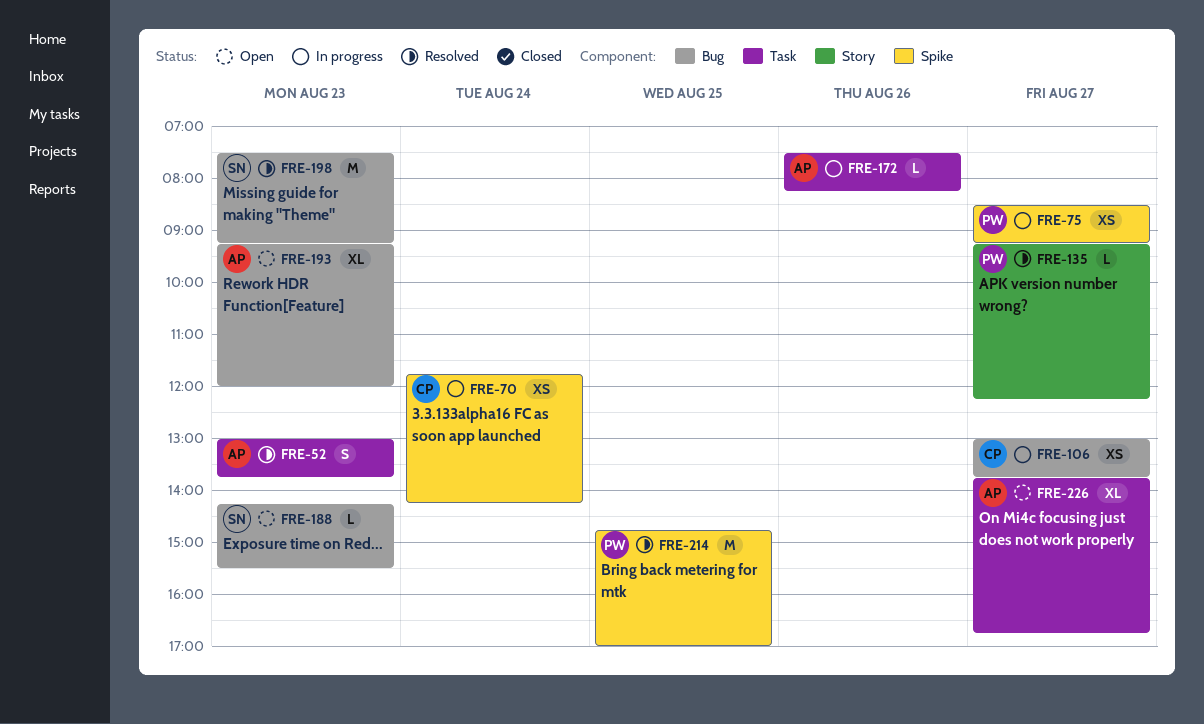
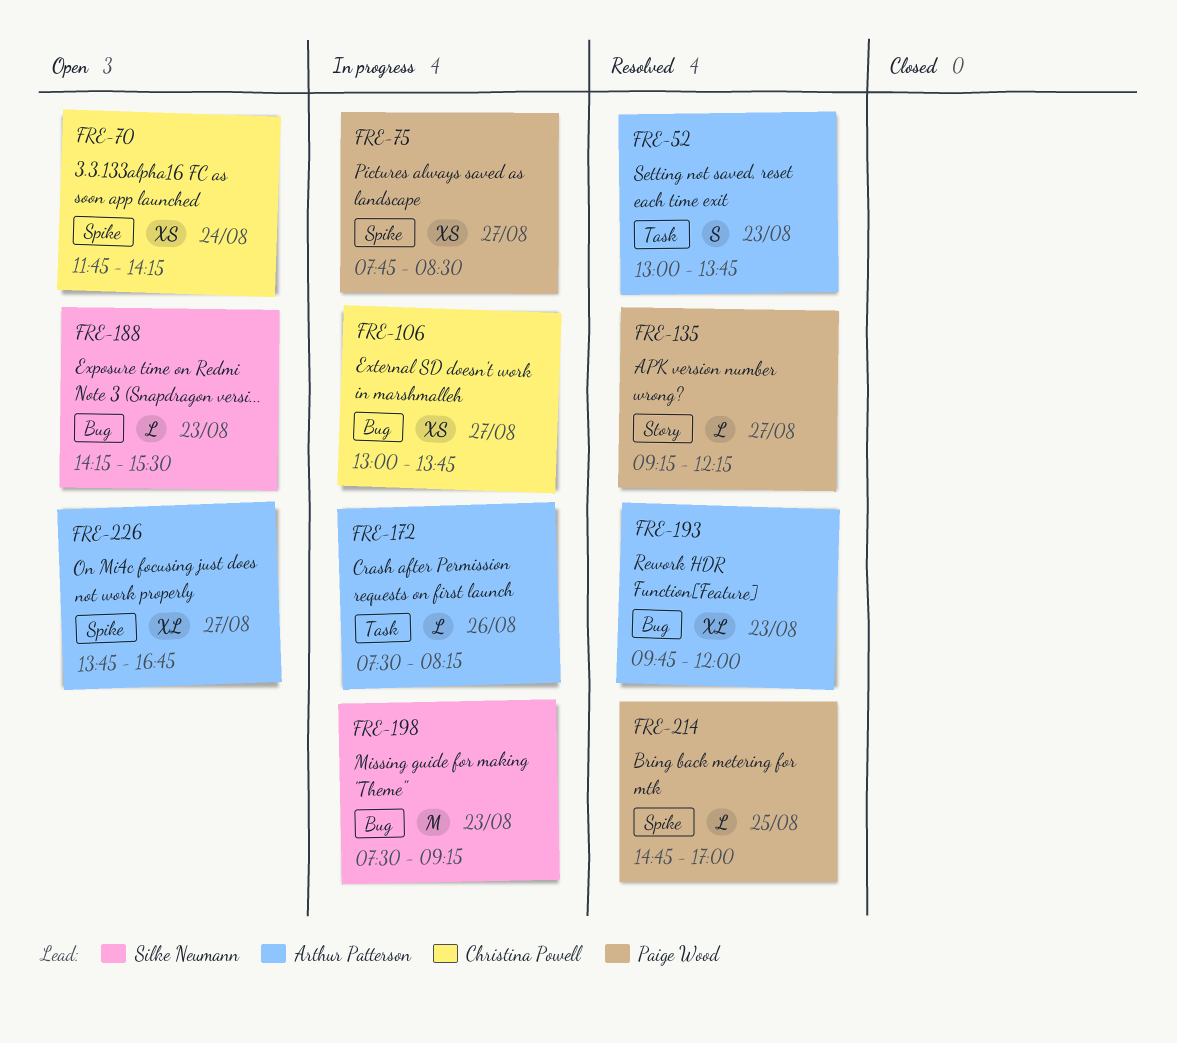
FRE-70, status: In progress -> Open
FRE-75, begins: 08:30 -> 07:45
FRE-75, ends: 09:15 -> 08:30
FRE-193, status: Open -> Resolved
FRE-193, begins: 09:15 -> 09:45
FRE-198, status: Resolved -> In progress
FRE-214, estimate: M -> L
FRE-226, label: Task -> Spike

